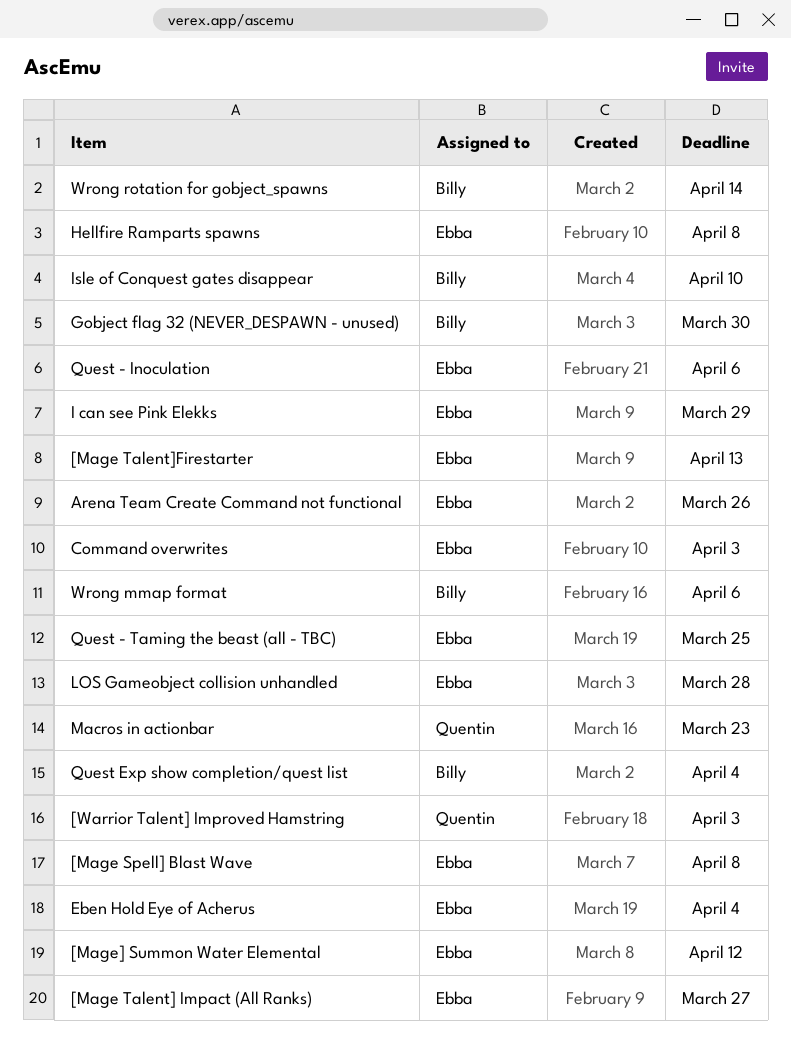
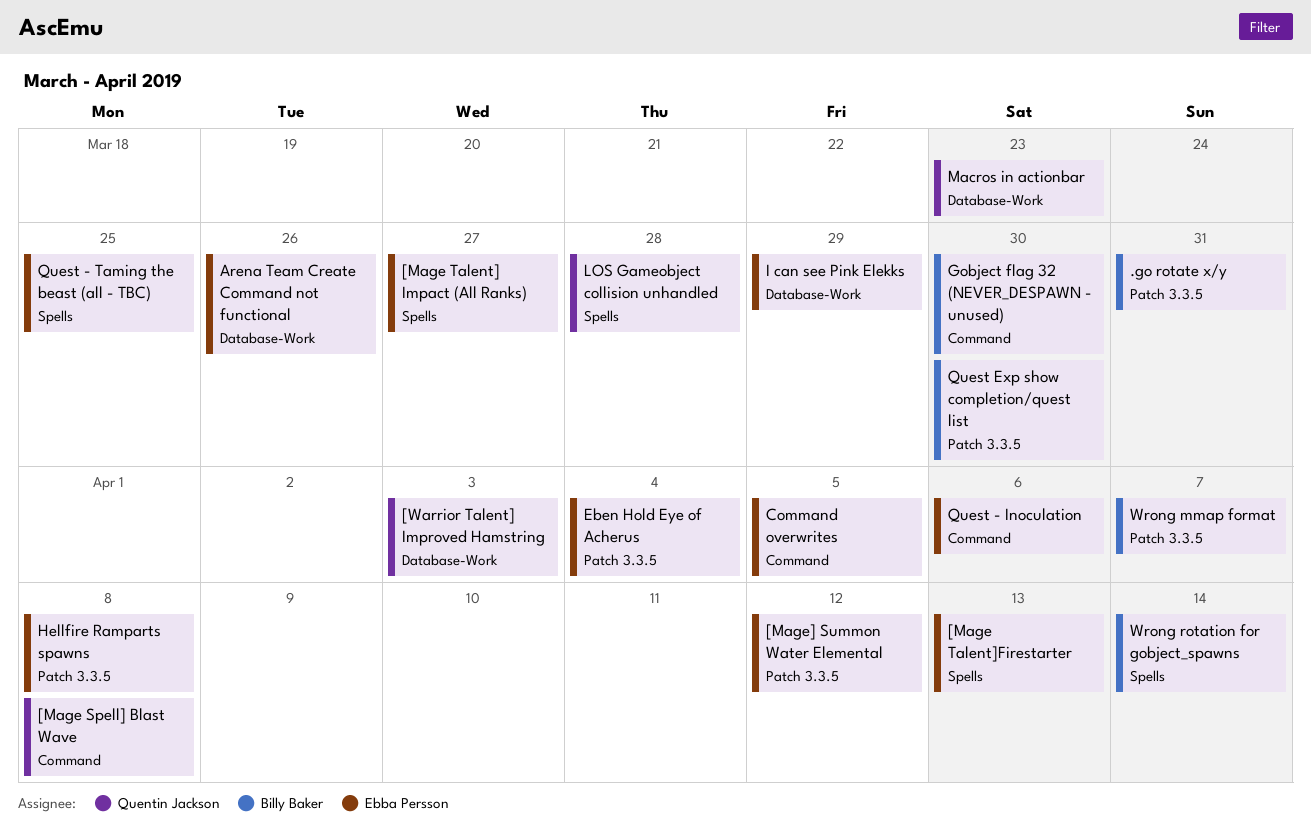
.go rotate x/y: none -> present
[Mage Spell] Blast Wave, owner: Ebba Persson -> Quentin Jackson
Command overwrites, due: Apr 3 -> Apr 5
Isle of Conquest gates disappear: present -> none
LOS Gameobject collision unhandled, owner: Ebba Persson -> Quentin Jackson
Quest Exp show completion/quest list, due: Apr 4 -> Mar 30
Wrong mmap format, due: Apr 6 -> Apr 7

